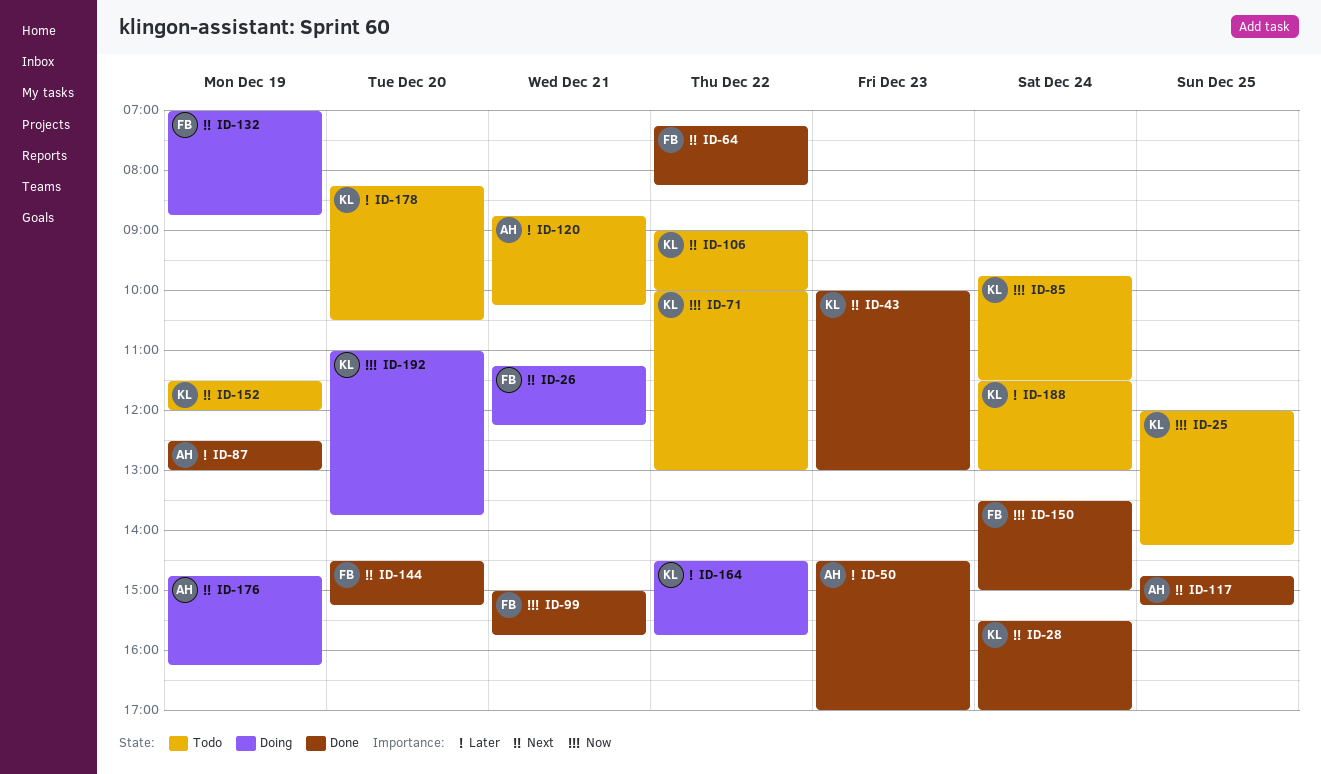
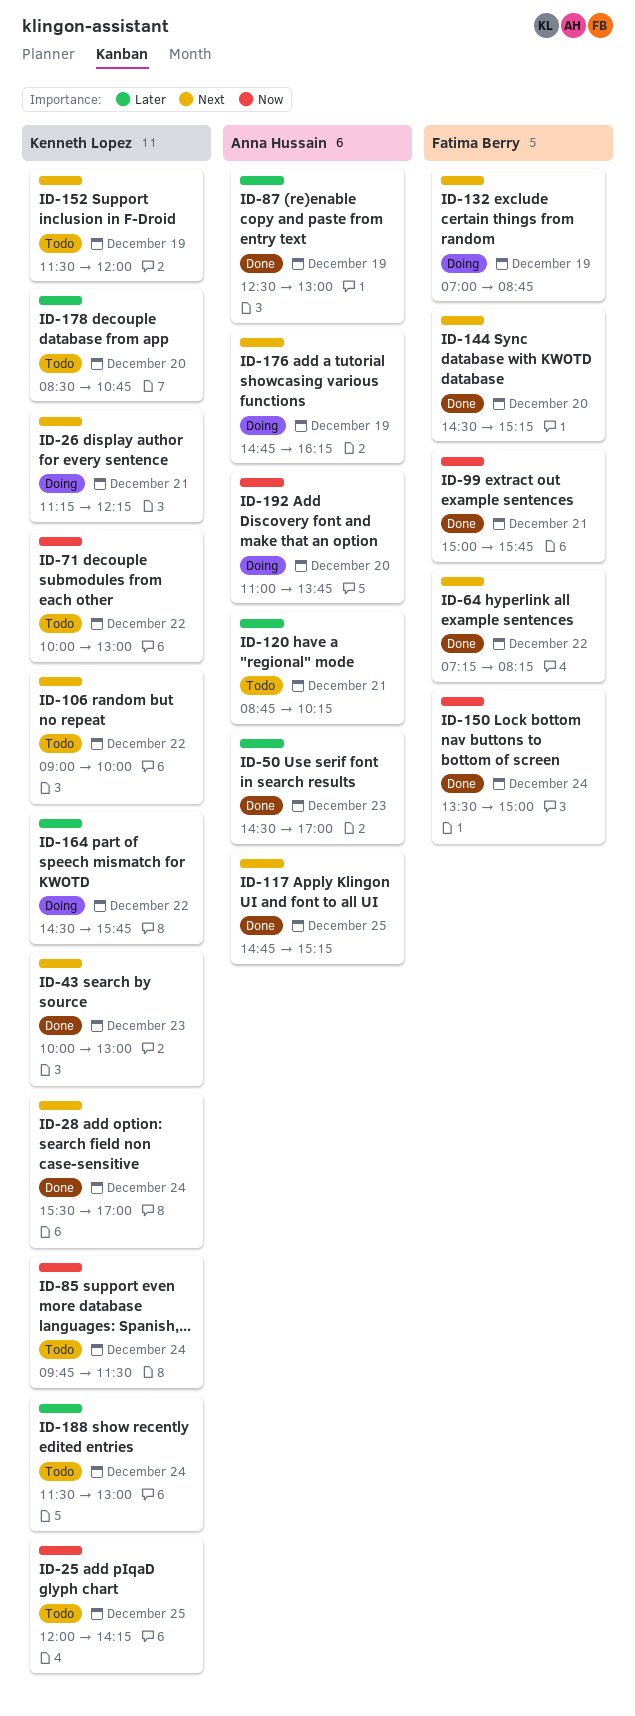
ID-26, owner: Fatima Berry -> Kenneth Lopez
ID-178, begins: 08:15 -> 08:30
ID-178, ends: 10:30 -> 10:45
ID-192, owner: Kenneth Lopez -> Anna Hussain

